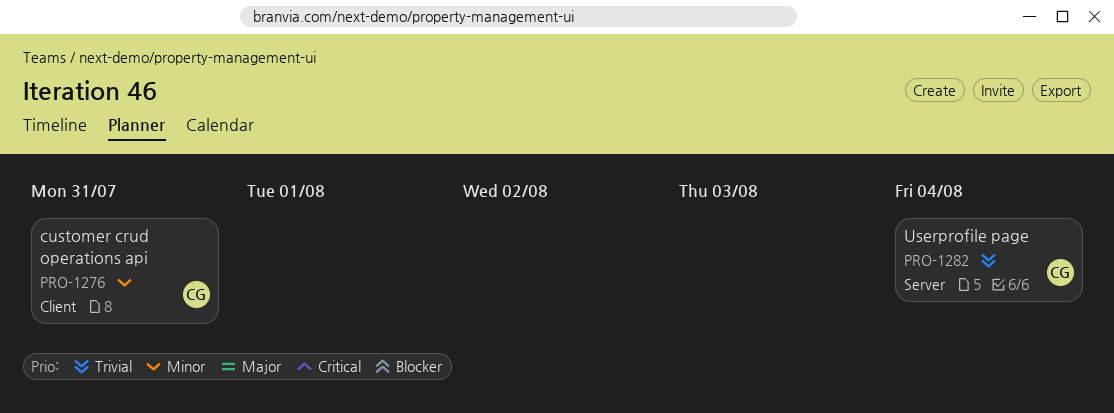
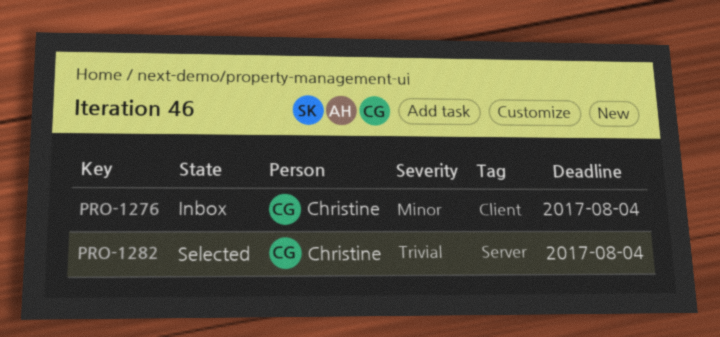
PRO-1276, due: Jul 31 -> Aug 4

